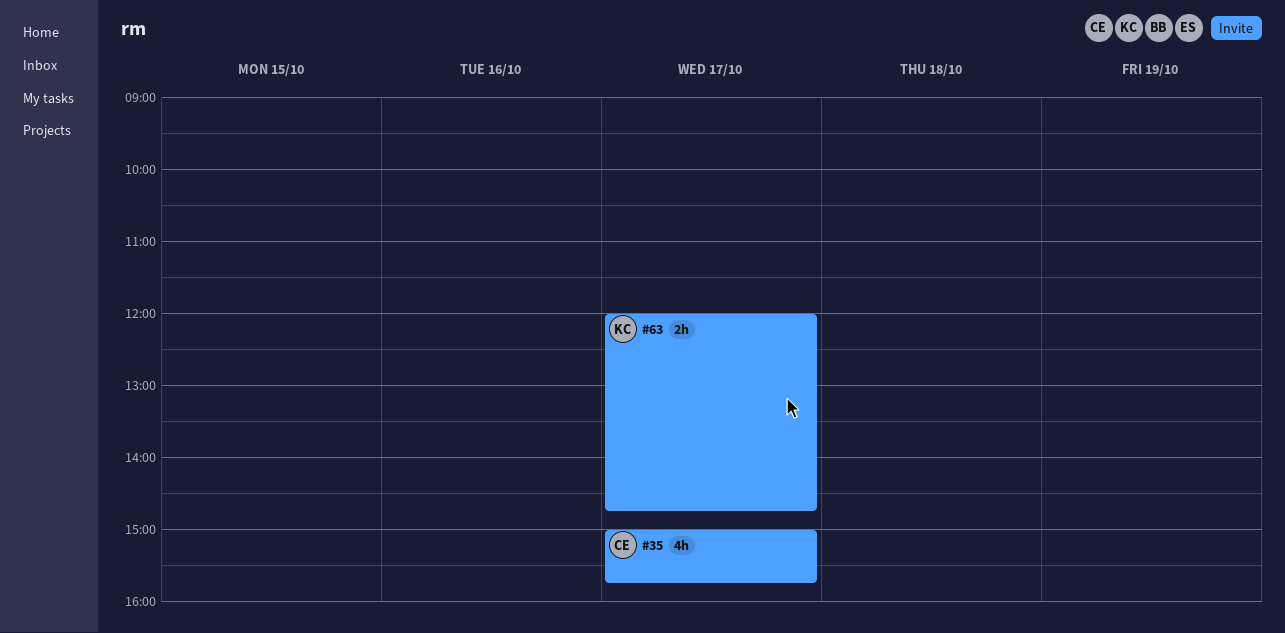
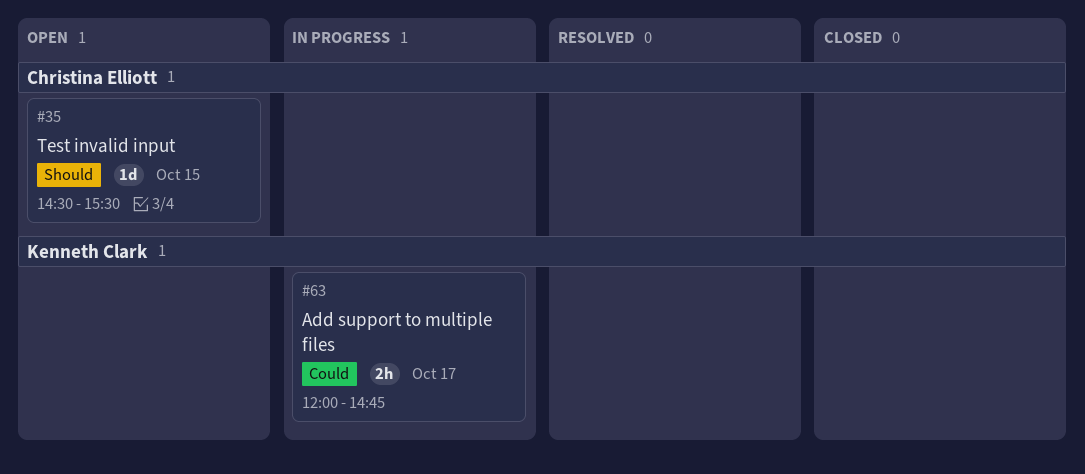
#35, estimate: 4h -> 1d
#35, day: Oct 17 -> Oct 15
#35, begins: 15:00 -> 14:30
#35, ends: 15:45 -> 15:30

